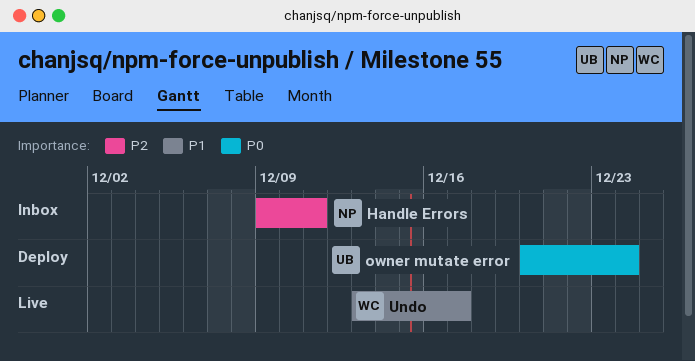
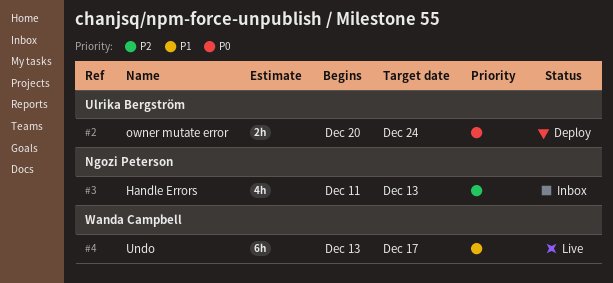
Handle Errors, start: Dec 9 -> Dec 11
Handle Errors, due: Dec 11 -> Dec 13

